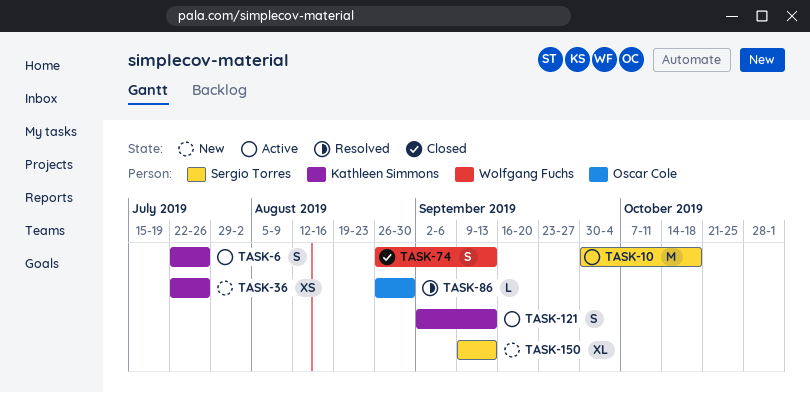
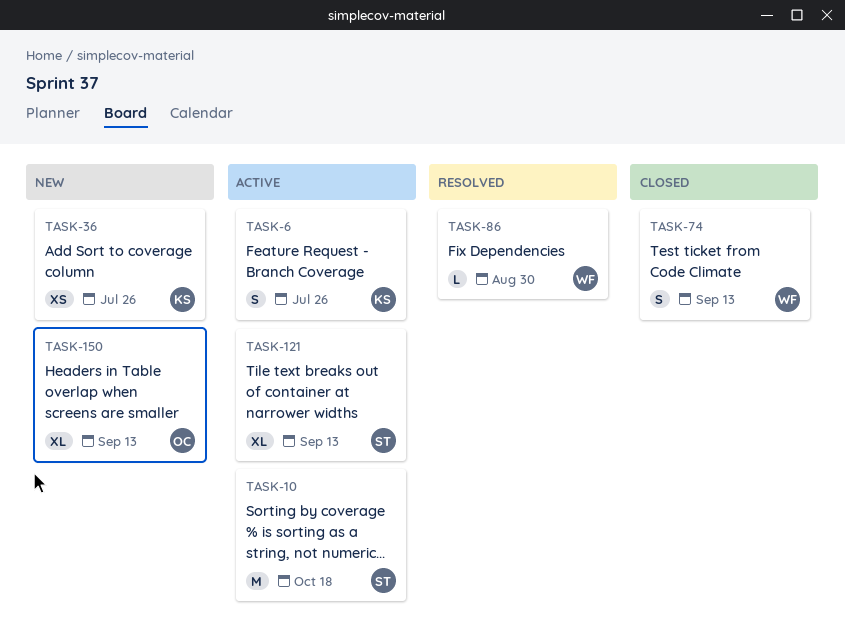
TASK-86, owner: Oscar Cole -> Wolfgang Fuchs
TASK-121, owner: Kathleen Simmons -> Sergio Torres
TASK-121, estimate: S -> XL
TASK-150, owner: Sergio Torres -> Oscar Cole

